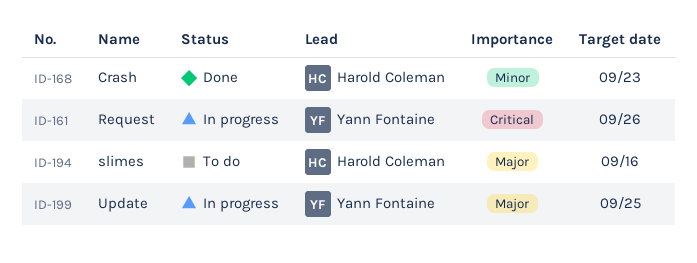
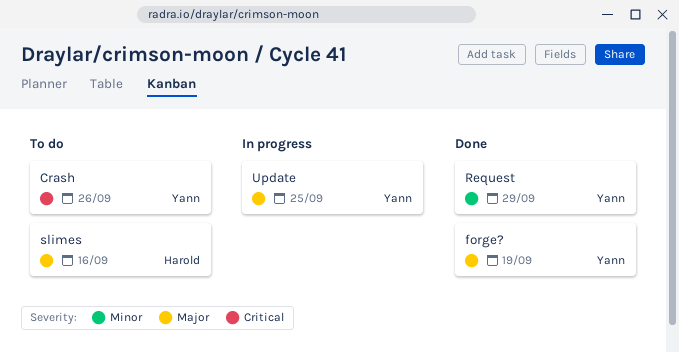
Crash, status: Done -> To do
Crash, owner: Harold Coleman -> Yann Fontaine
Crash, priority: Minor -> Critical
Crash, due: Sep 23 -> Sep 26
forge?: none -> present
Request, status: In progress -> Done
Request, priority: Critical -> Minor
Request, due: Sep 26 -> Sep 29

